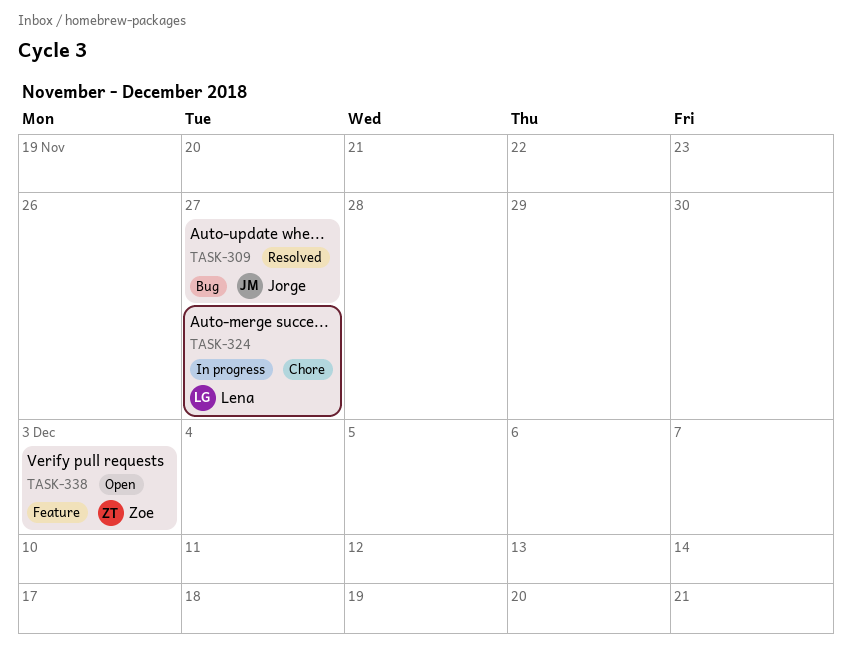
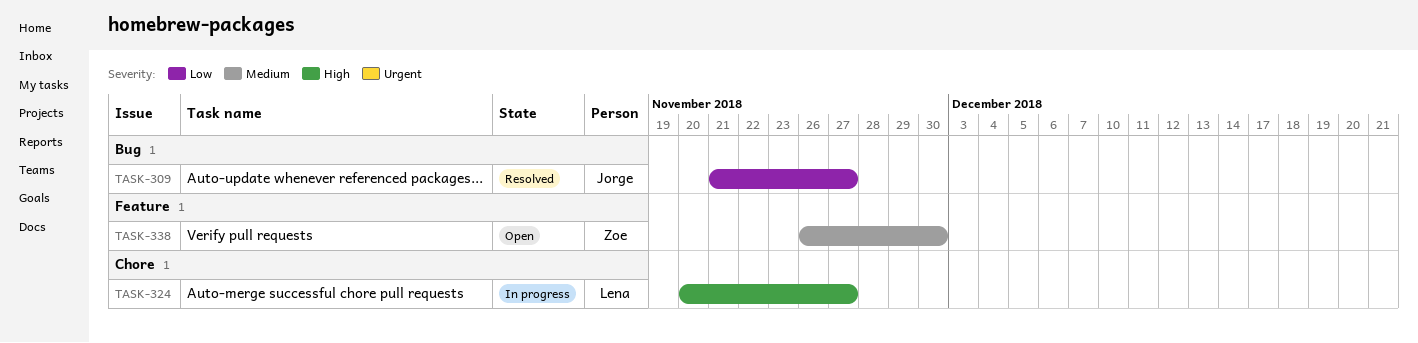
TASK-338, due: Dec 3 -> Nov 30

